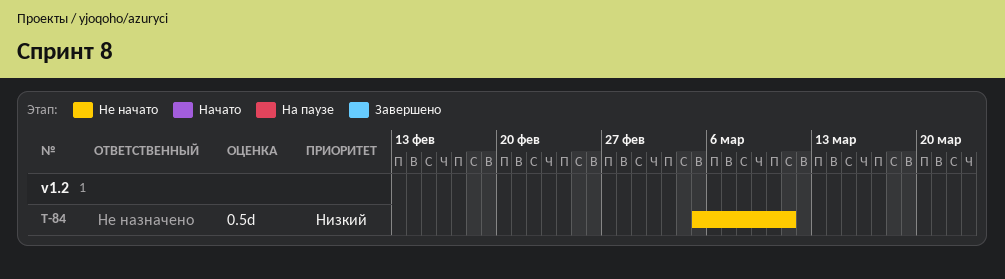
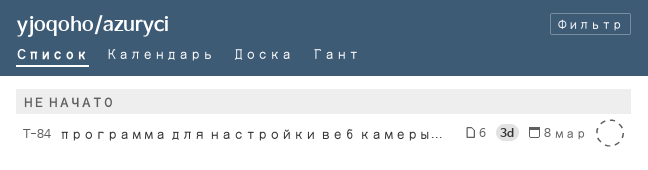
T-84, estimate: 0.5d -> 3d
T-84, due: Mar 11 -> Mar 8

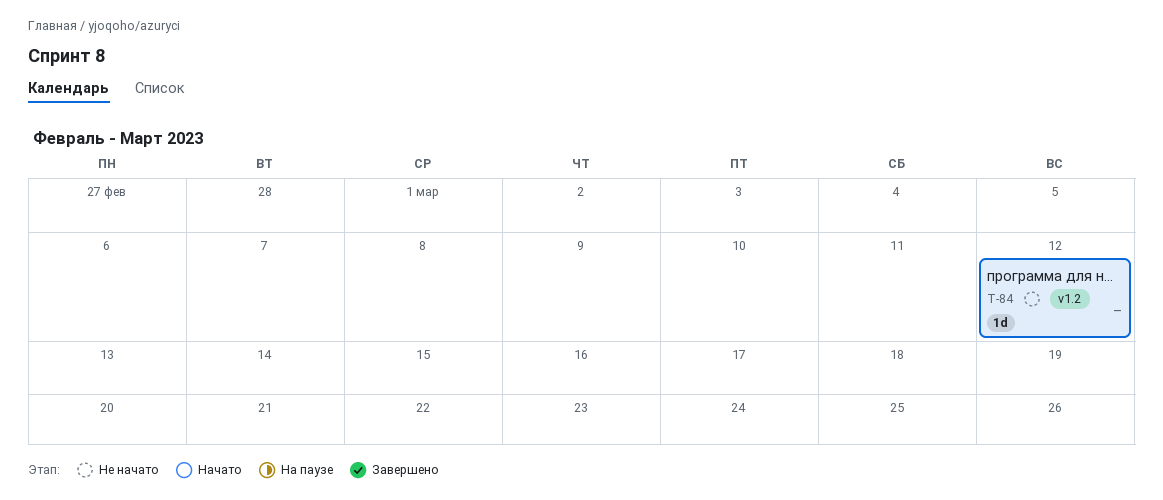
T-84, estimate: 3d -> 1d
T-84, due: Mar 8 -> Mar 12

